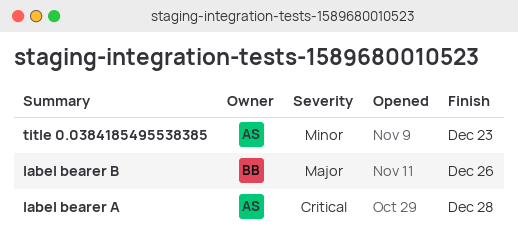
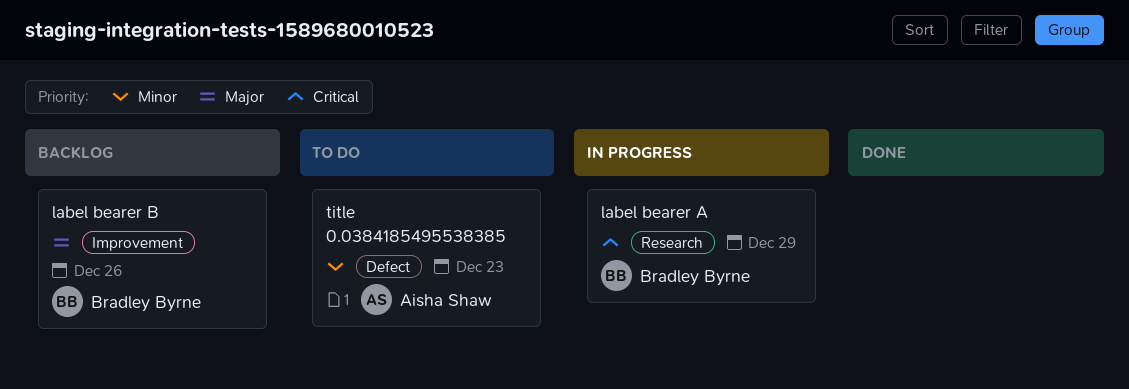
label bearer A, owner: Aisha Shaw -> Bradley Byrne
label bearer A, due: Dec 28 -> Dec 29

